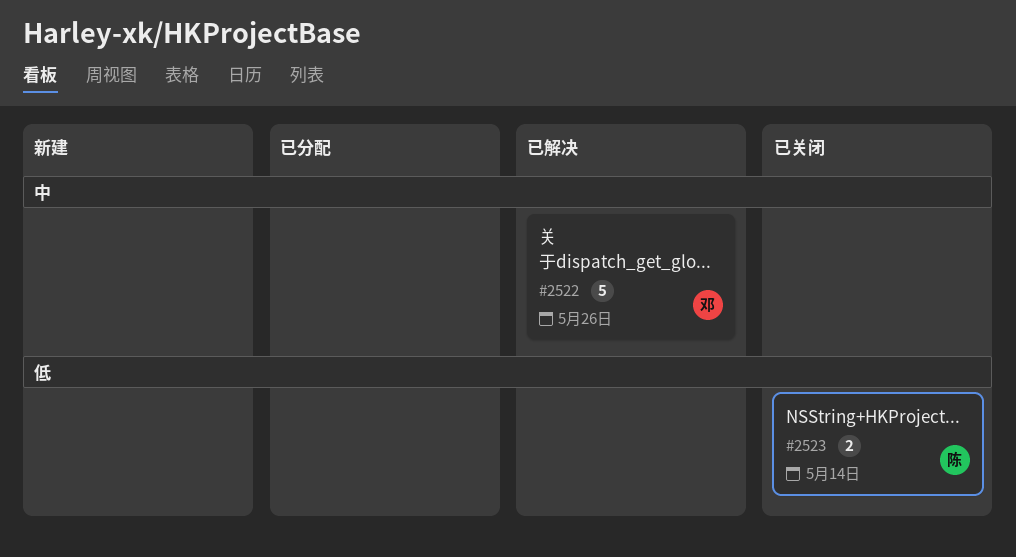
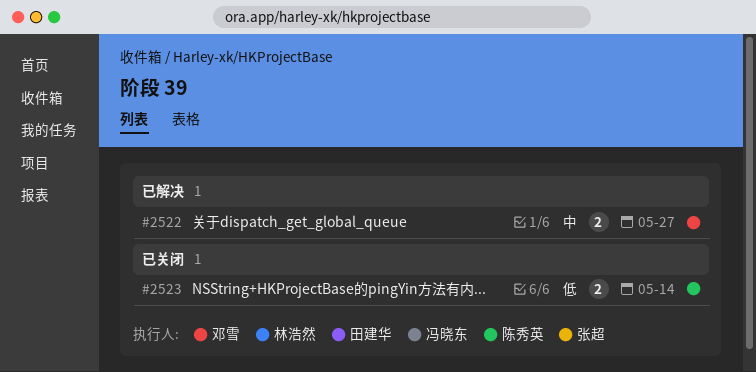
#2522, estimate: 5 -> 2
#2522, due: May 26 -> May 27

